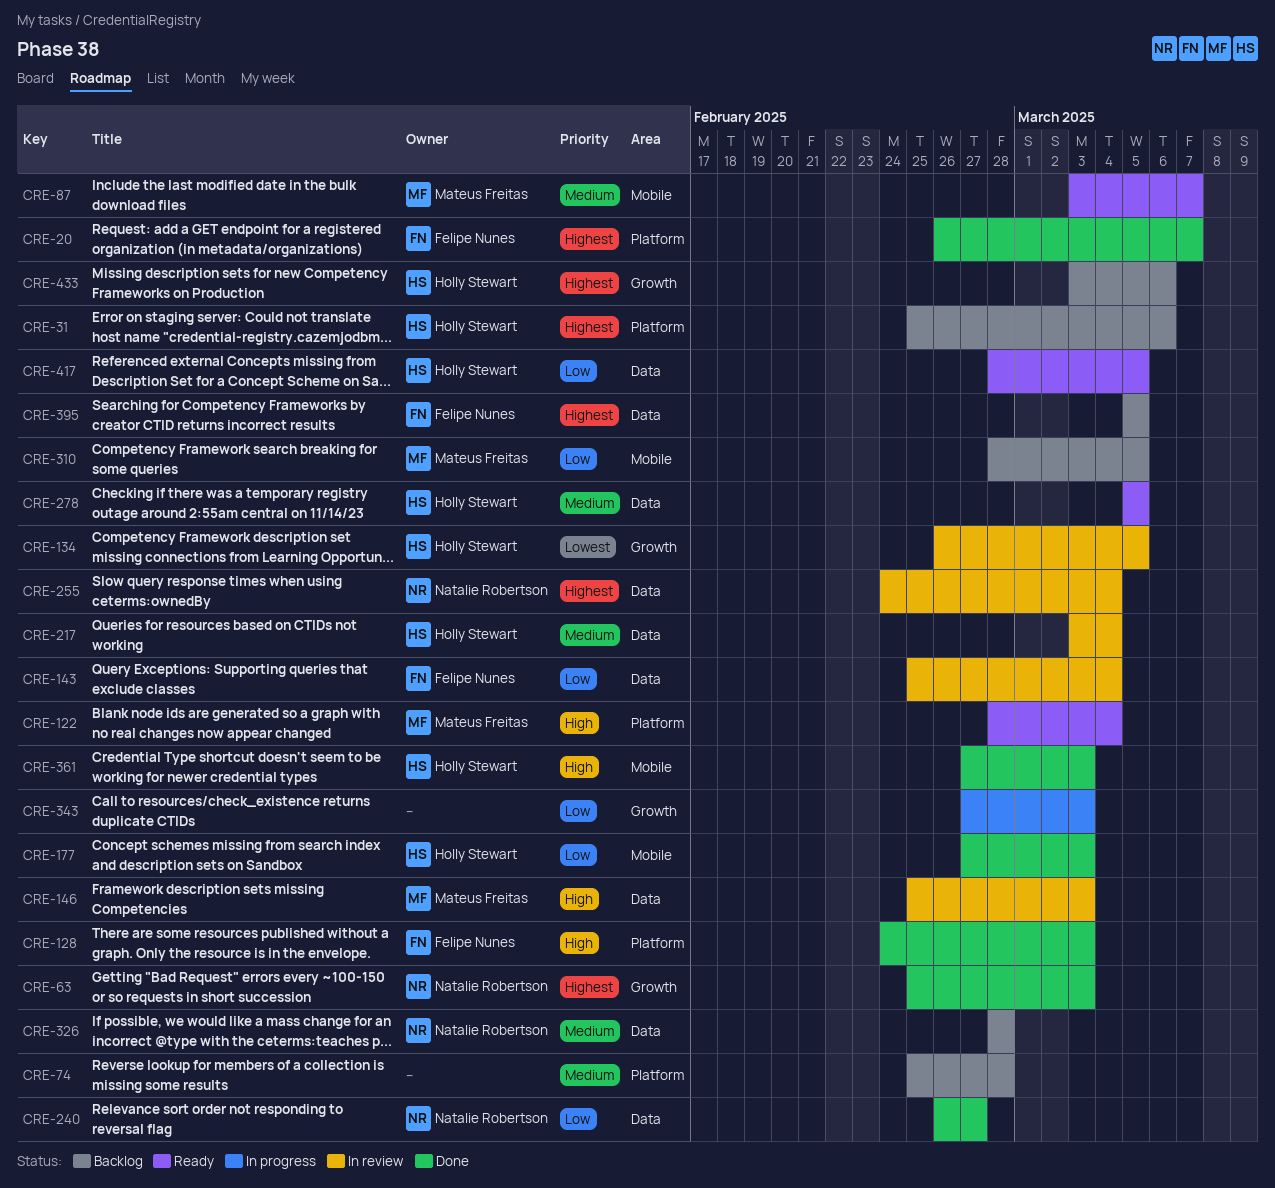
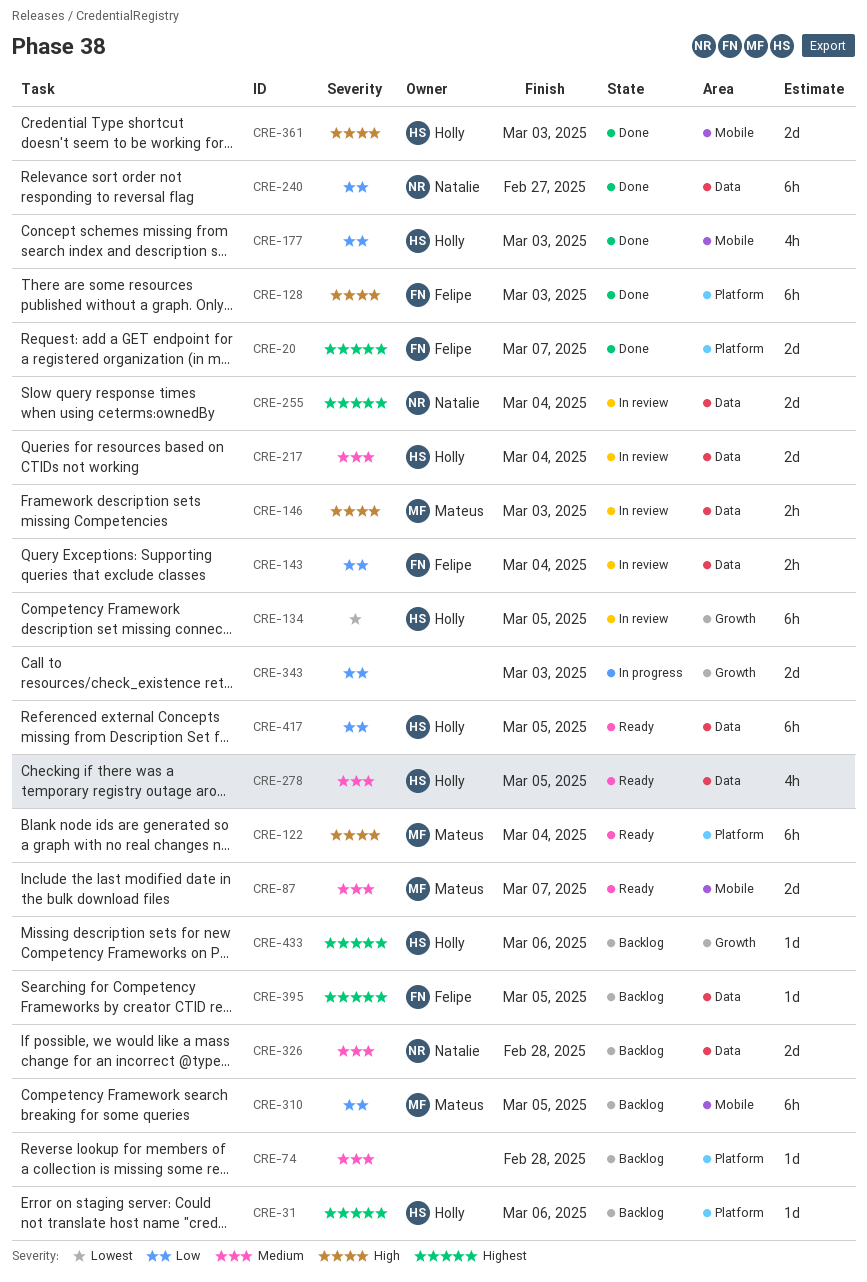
CRE-63: present -> none

